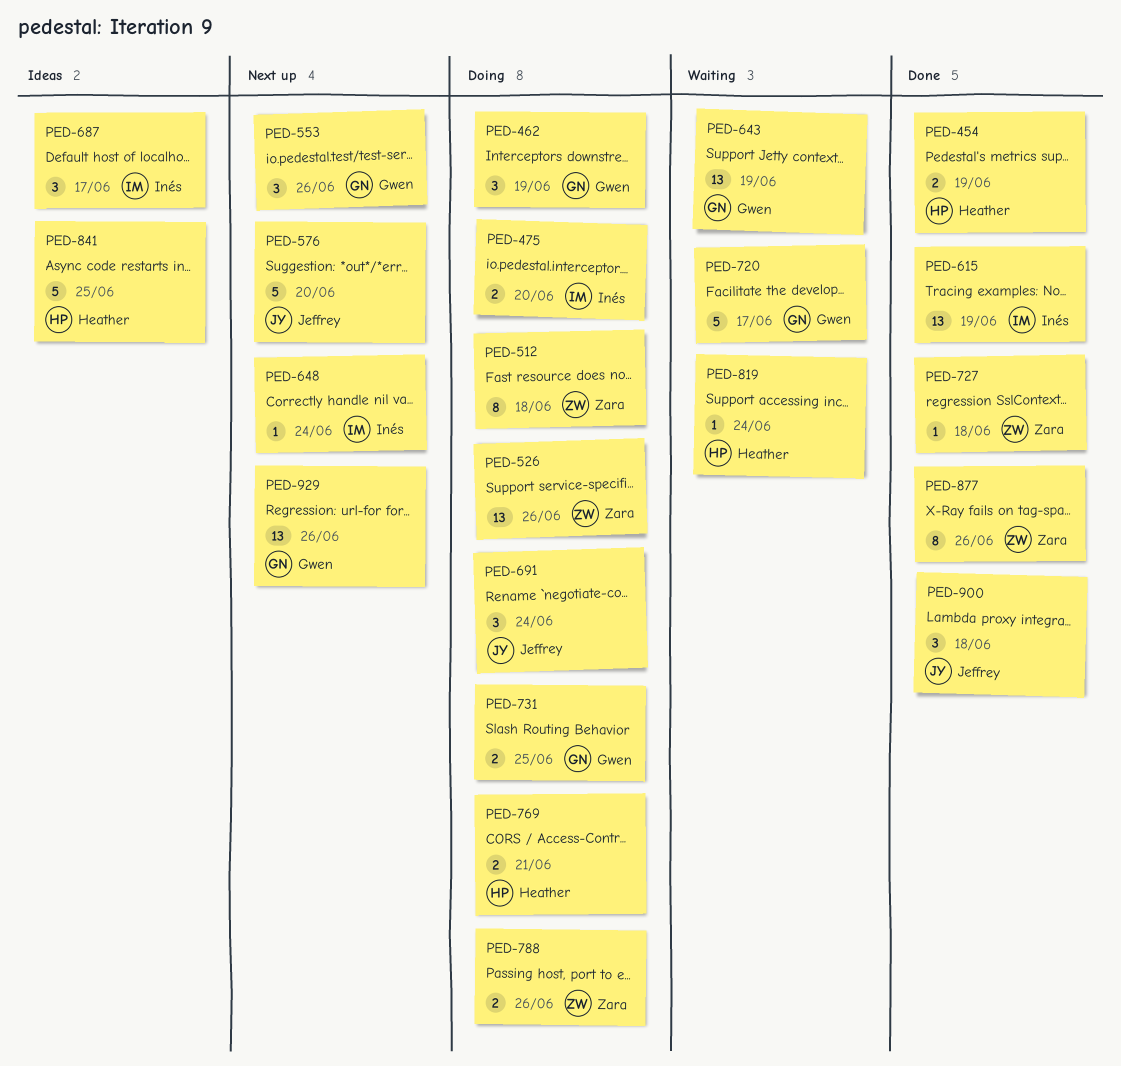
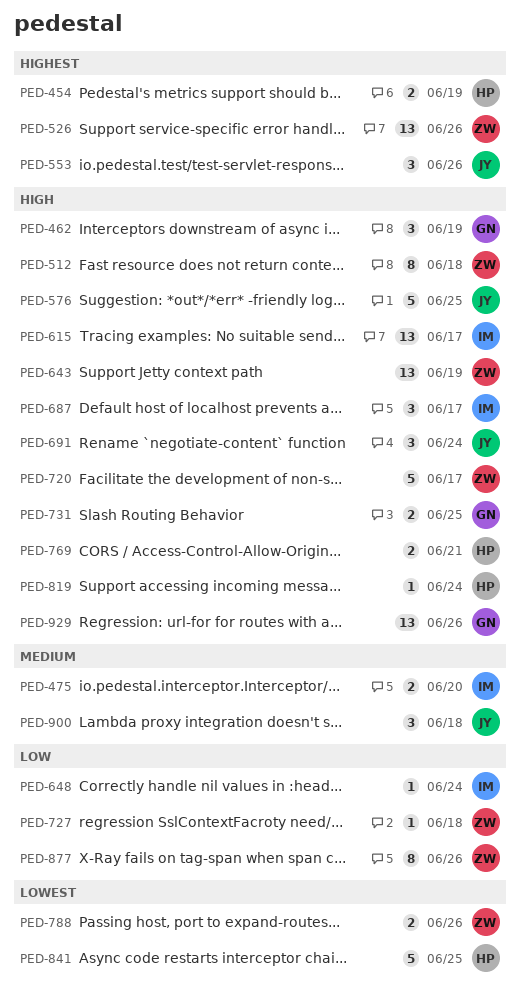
PED-553, owner: Gwen -> Jeffrey
PED-576, due: Jun 20 -> Jun 25
PED-615, due: Jun 19 -> Jun 17
PED-643, owner: Gwen -> Zara
PED-720, owner: Gwen -> Zara

